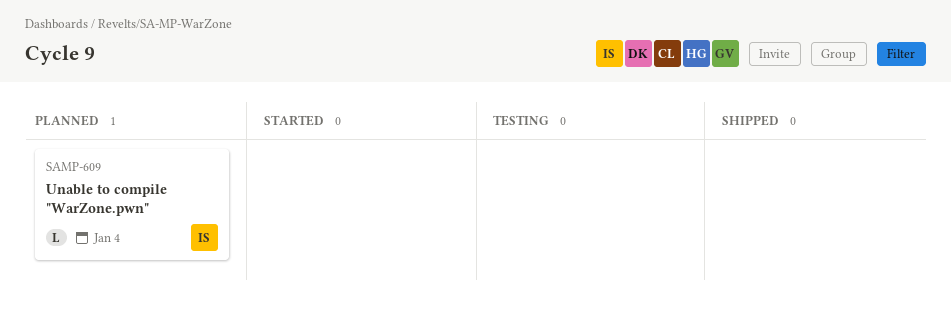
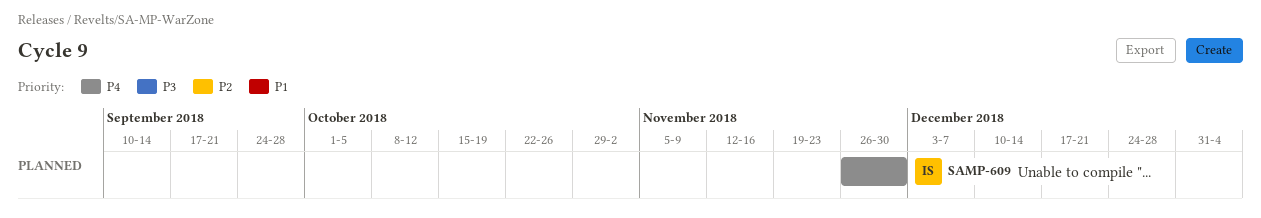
SAMP-609, due: Jan 4 -> Nov 30

